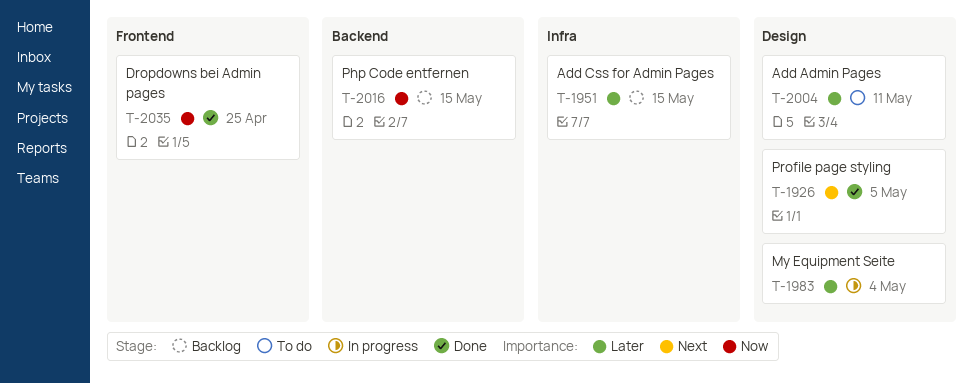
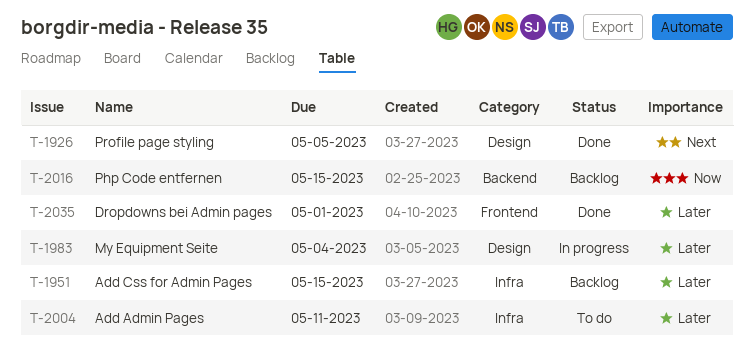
T-2004, label: Design -> Infra
T-2035, priority: Now -> Later
T-2035, due: Apr 25 -> May 1

